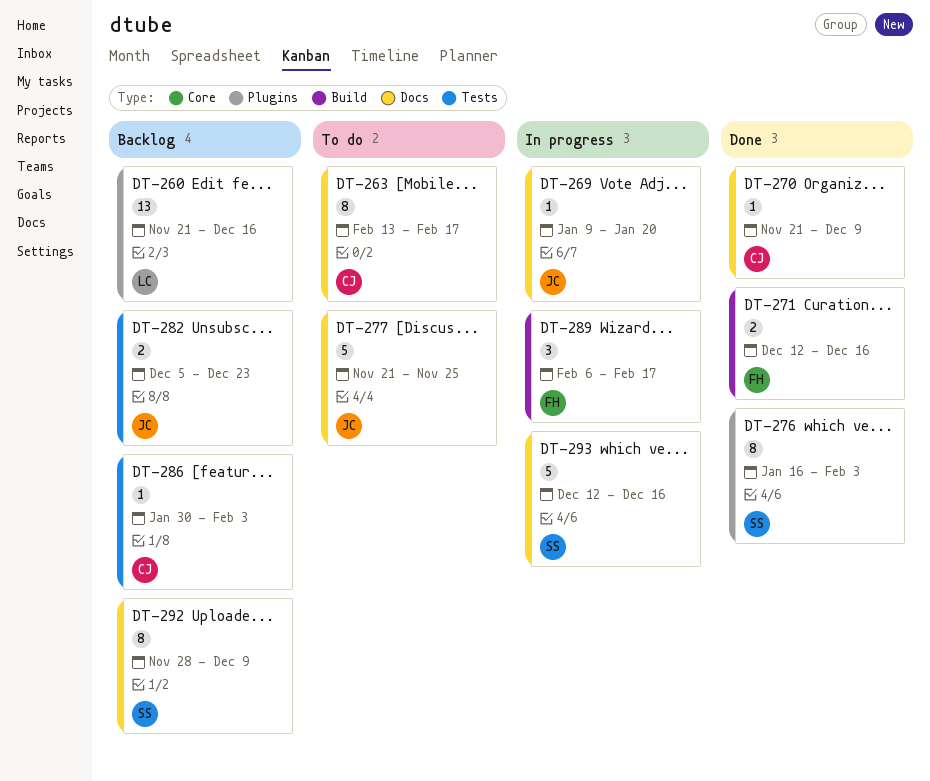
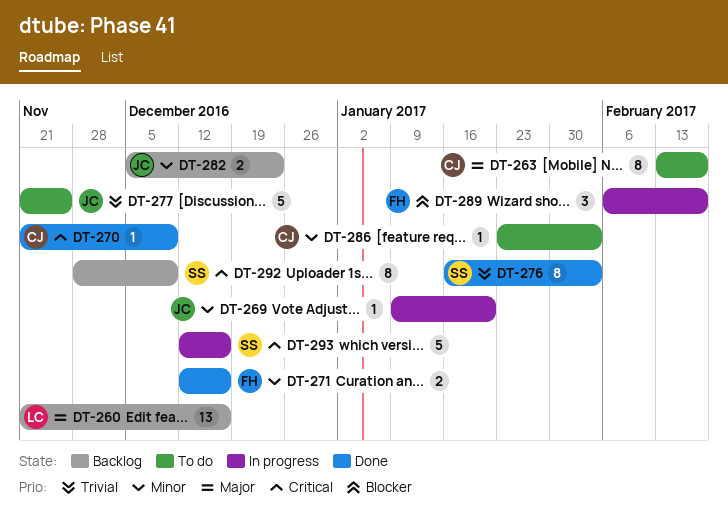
DT-286, status: Backlog -> To do
DT-286, start: Jan 30 -> Jan 23

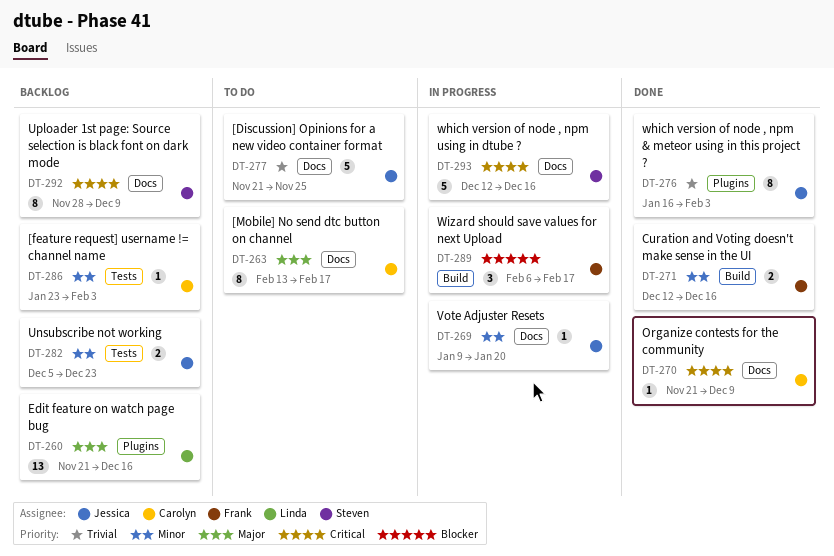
DT-276, owner: Steven -> Jessica
DT-286, status: To do -> Backlog

